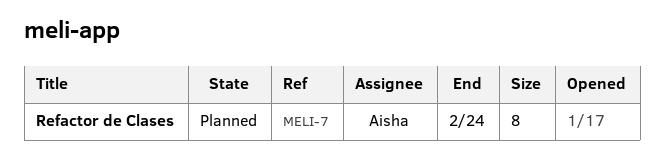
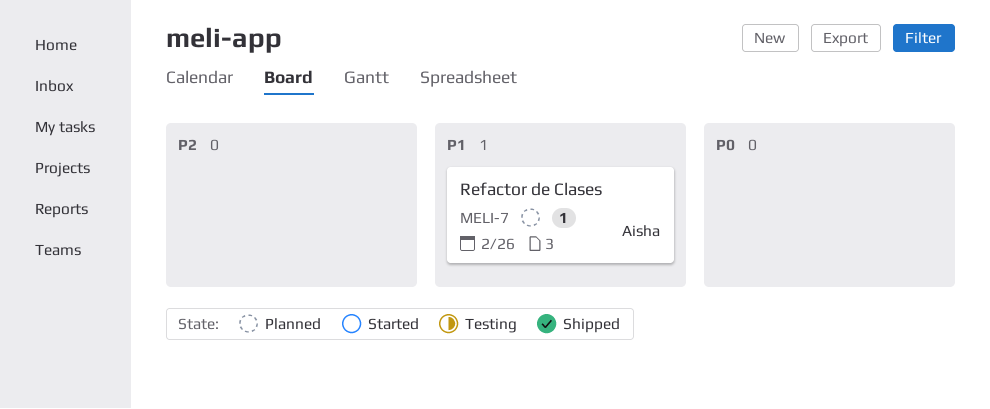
MELI-7, estimate: 8 -> 1
MELI-7, due: Feb 24 -> Feb 26

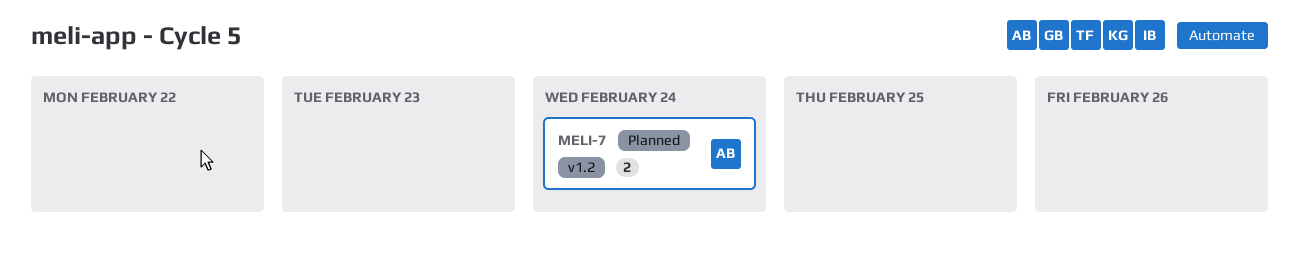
MELI-7, estimate: 1 -> 2
MELI-7, due: Feb 26 -> Feb 24

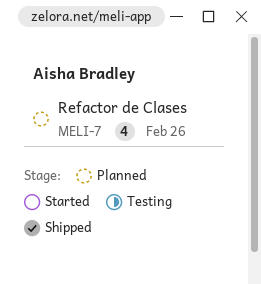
MELI-7, estimate: 2 -> 4
MELI-7, due: Feb 24 -> Feb 26

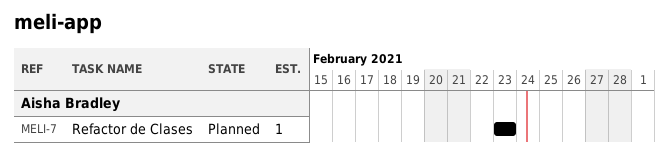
MELI-7, estimate: 4 -> 1
MELI-7, due: Feb 26 -> Feb 23

